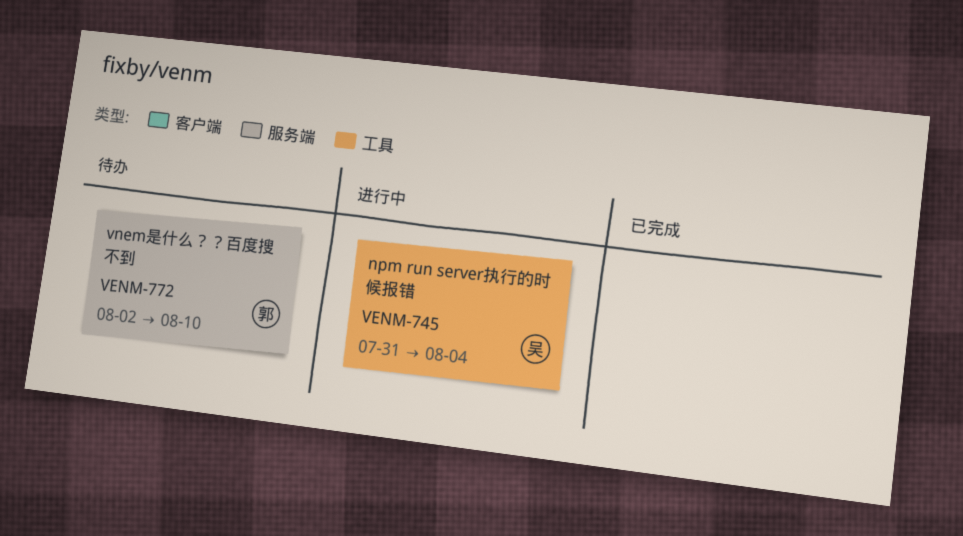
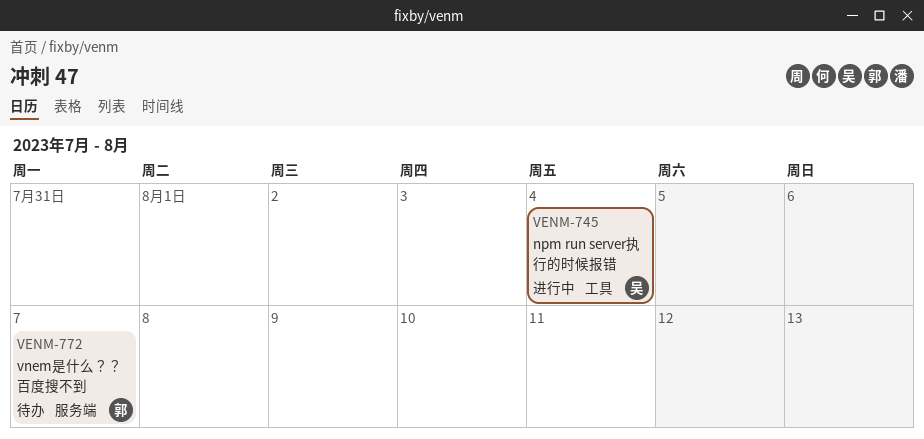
VENM-772, due: Aug 10 -> Aug 7

